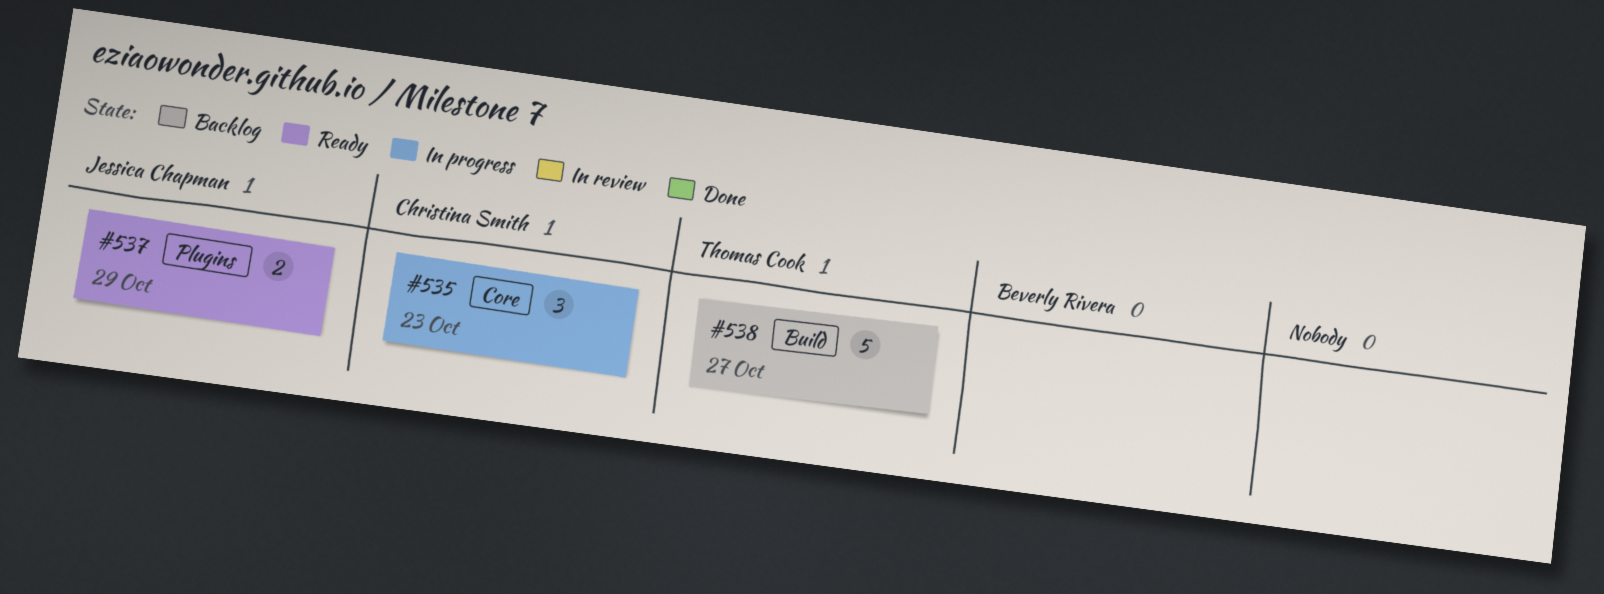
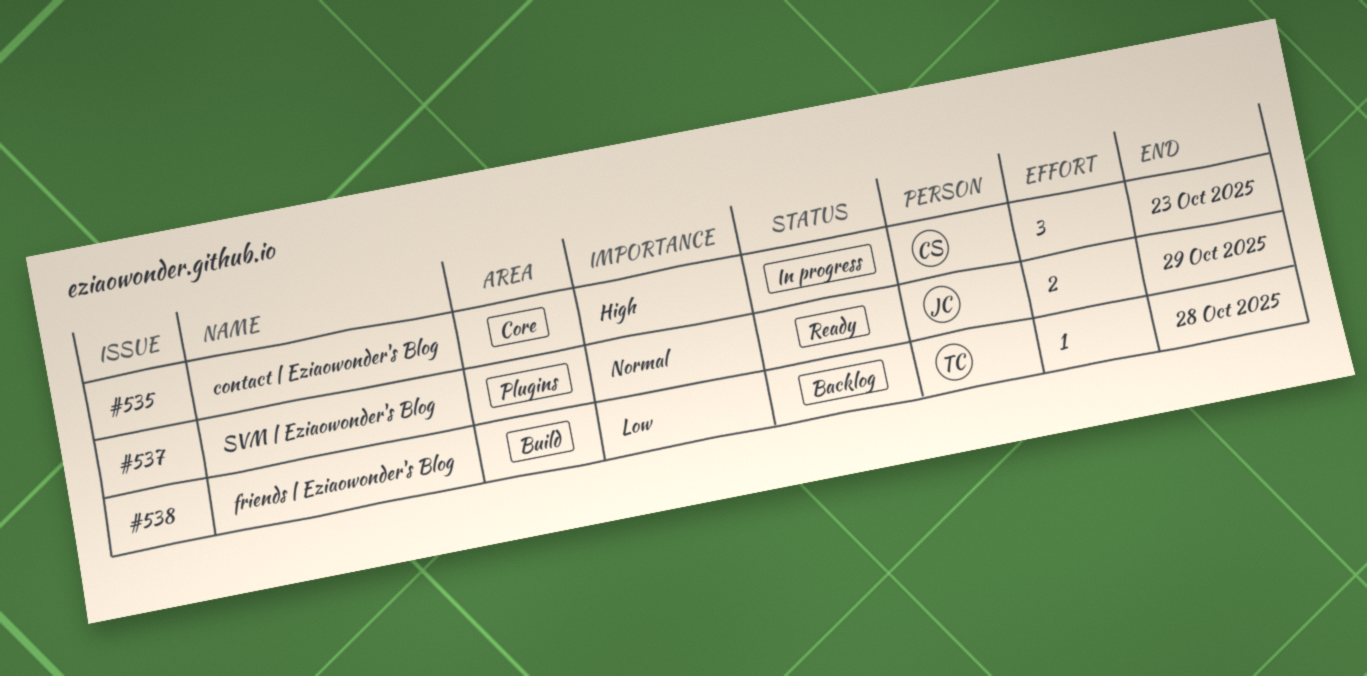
#538, estimate: 5 -> 1
#538, due: Oct 27 -> Oct 28

